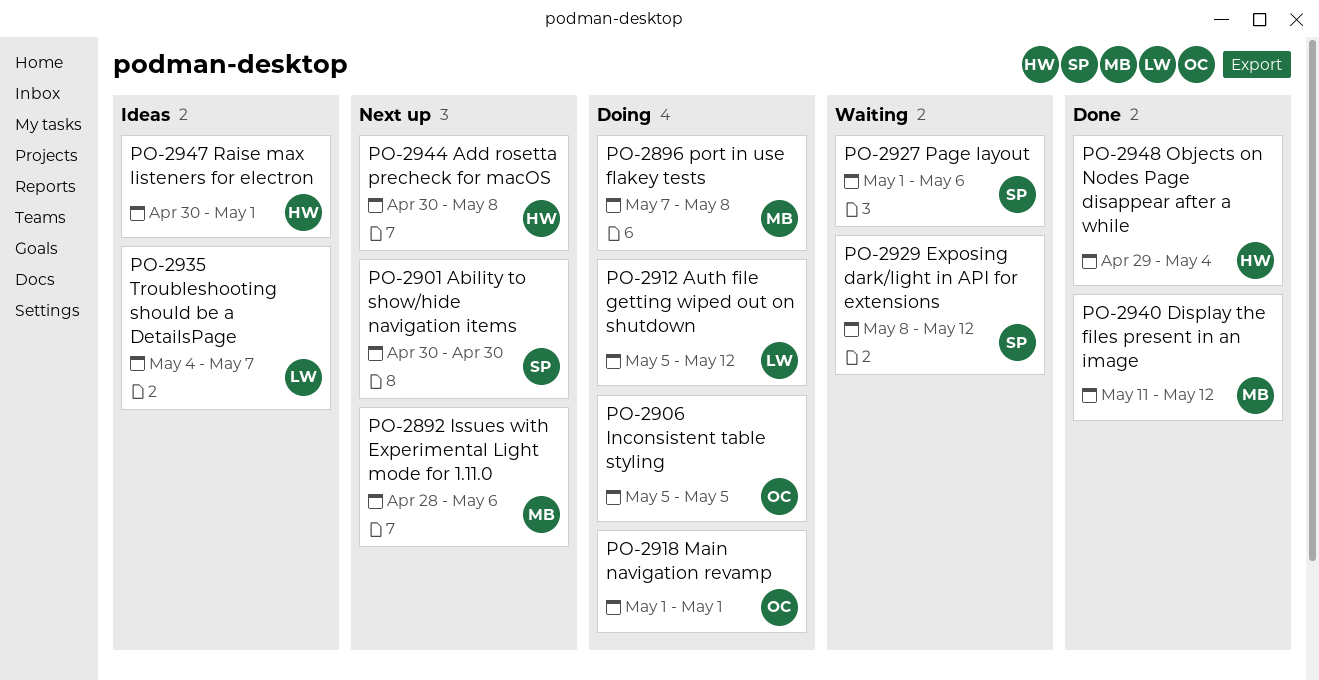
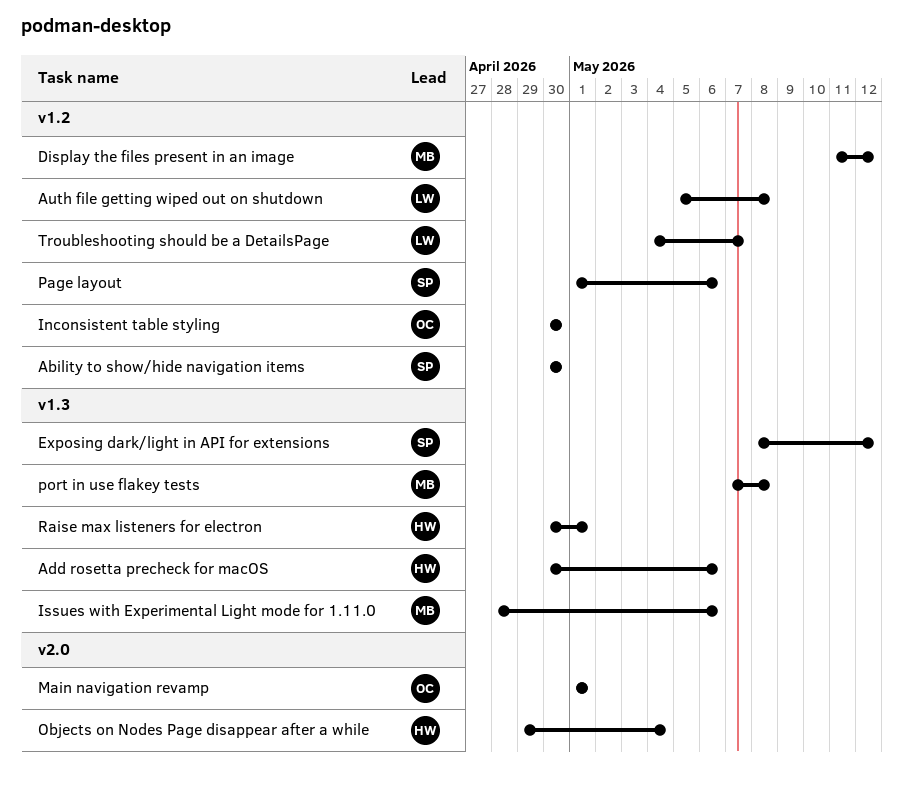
Add rosetta precheck for macOS, due: May 8 -> May 6
Auth file getting wiped out on shutdown, due: May 12 -> May 8
Inconsistent table styling, start: May 5 -> Apr 30
Inconsistent table styling, due: May 5 -> Apr 30

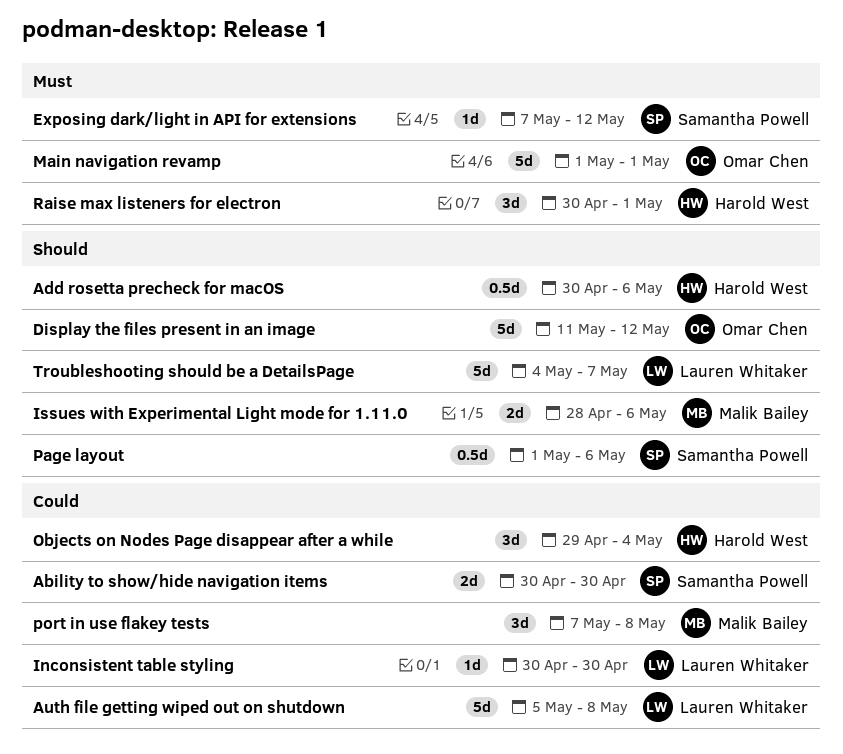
Display the files present in an image, owner: Malik Bailey -> Omar Chen
Exposing dark/light in API for extensions, start: May 8 -> May 7
Inconsistent table styling, owner: Omar Chen -> Lauren Whitaker

